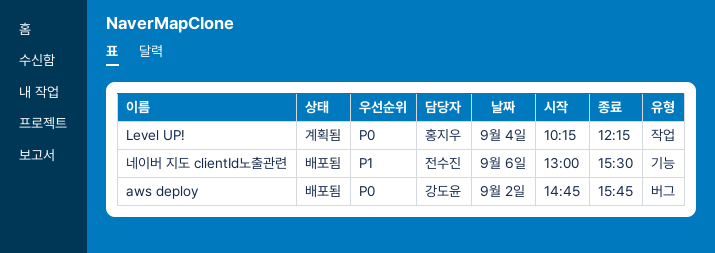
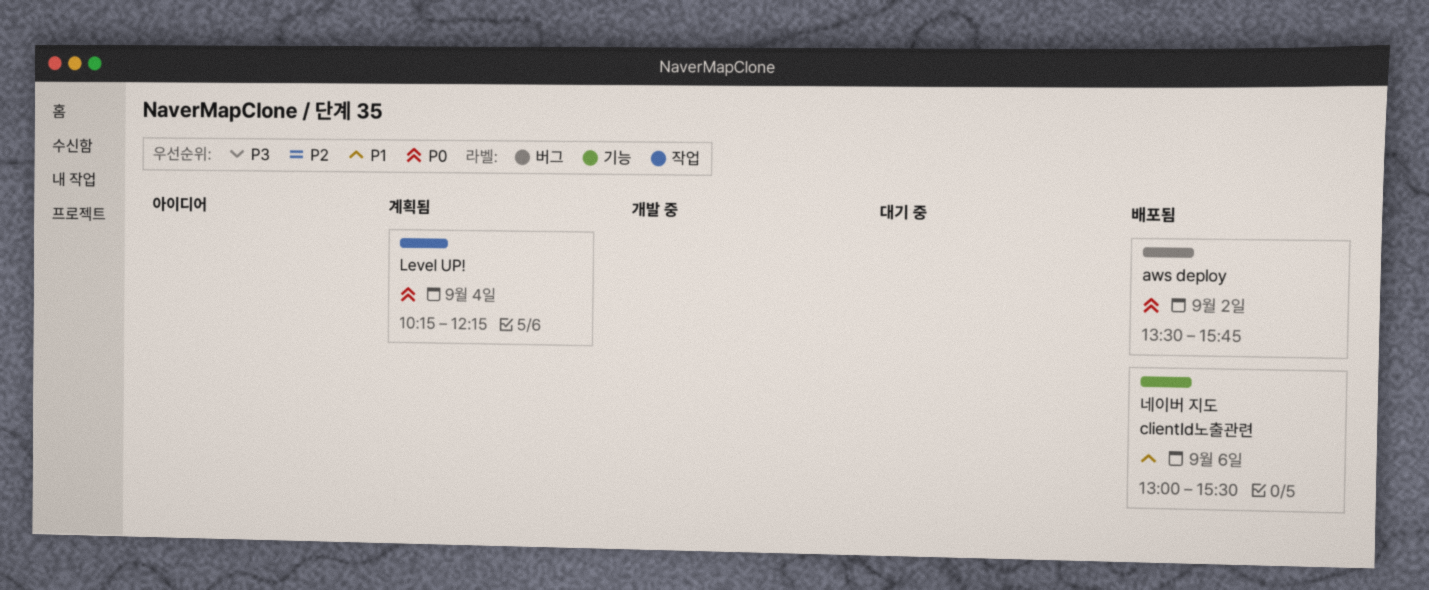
aws deploy, begins: 14:45 -> 13:30

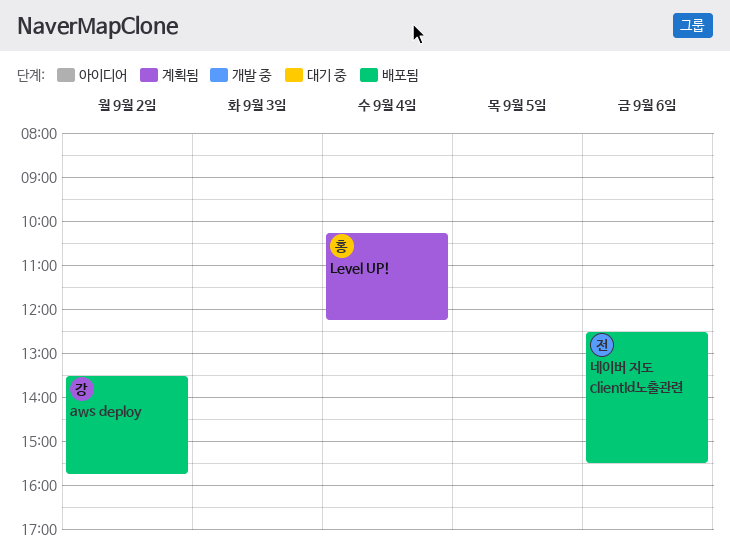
네이버 지도 clientId노출관련, begins: 13:00 -> 12:30

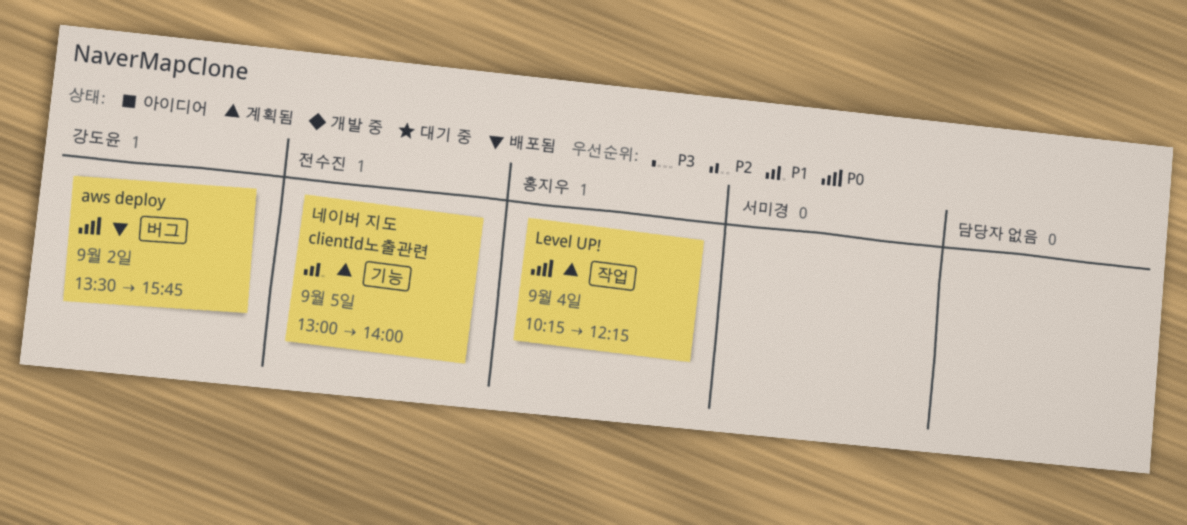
네이버 지도 clientId노출관련, status: 배포됨 -> 계획됨
네이버 지도 clientId노출관련, day: Sep 6 -> Sep 5
네이버 지도 clientId노출관련, begins: 12:30 -> 13:00
네이버 지도 clientId노출관련, ends: 15:30 -> 14:00

